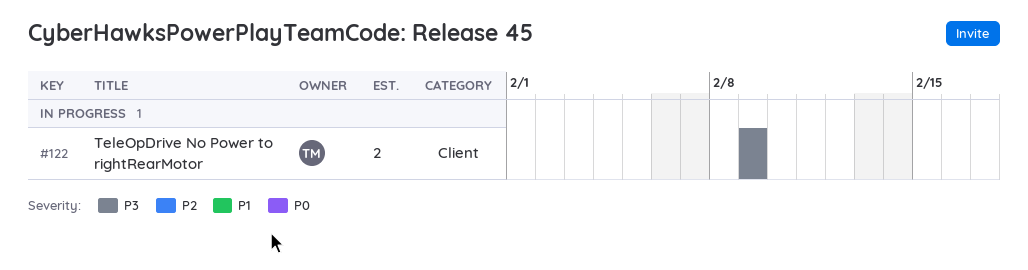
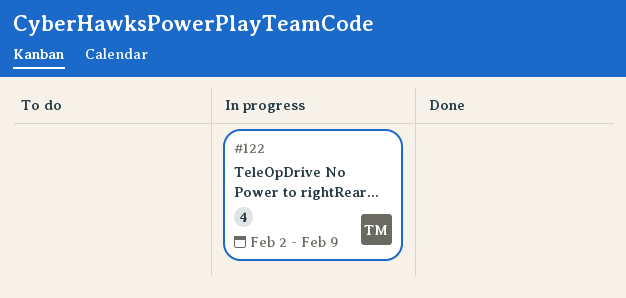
#122, estimate: 2 -> 4
#122, start: Feb 9 -> Feb 2

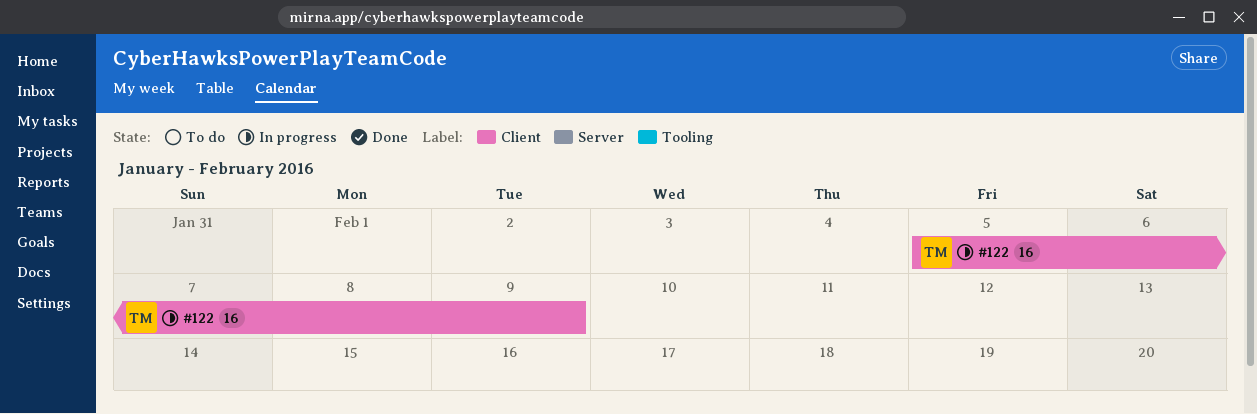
#122, estimate: 4 -> 16
#122, start: Feb 2 -> Feb 5

